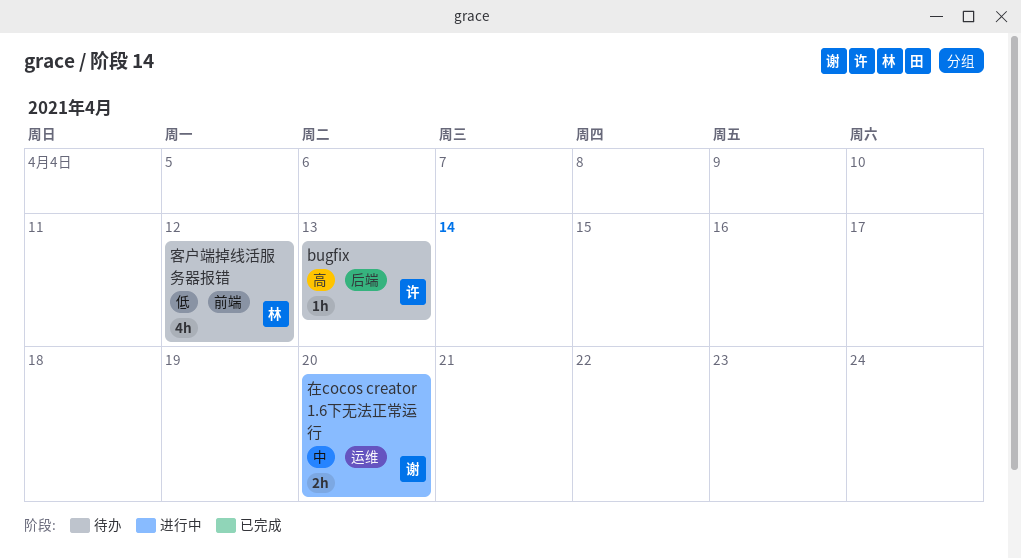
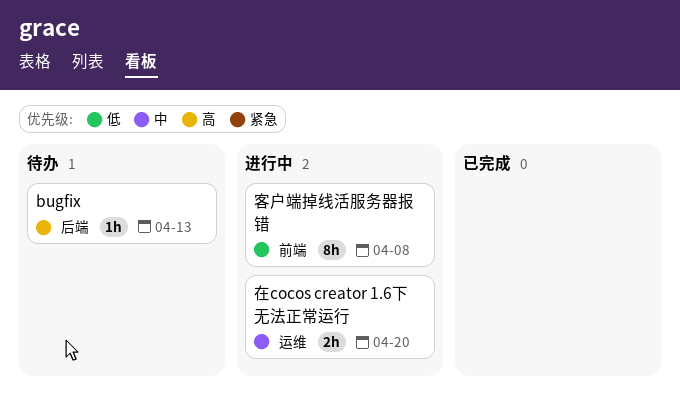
客户端掉线活服务器报错, status: 待办 -> 进行中
客户端掉线活服务器报错, estimate: 4h -> 8h
客户端掉线活服务器报错, due: Apr 12 -> Apr 8

